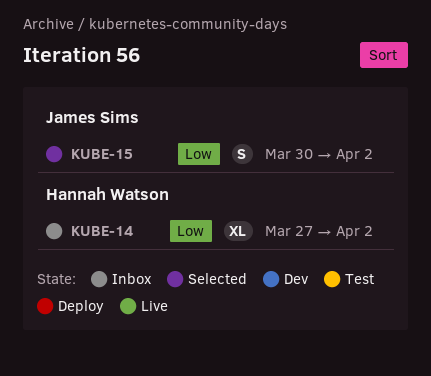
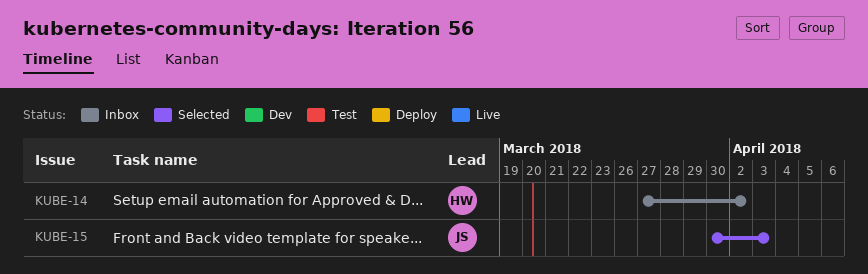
KUBE-15, due: Apr 2 -> Apr 3

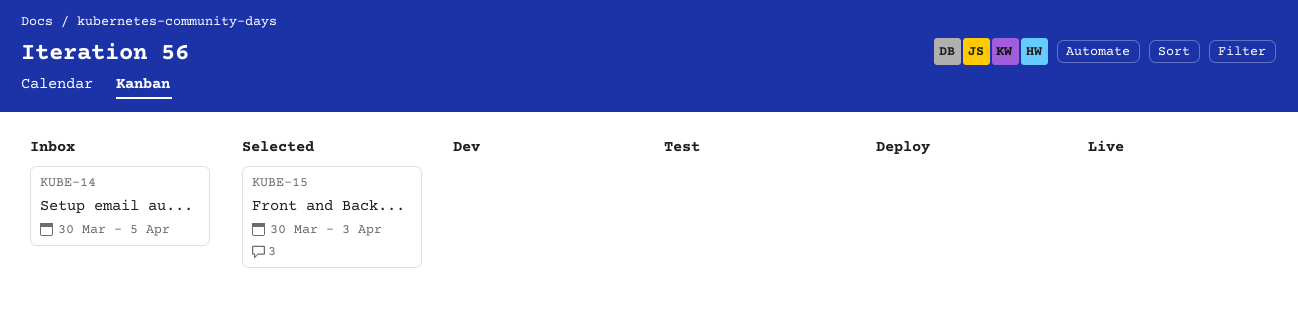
KUBE-14, start: Mar 27 -> Mar 30
KUBE-14, due: Apr 2 -> Apr 5

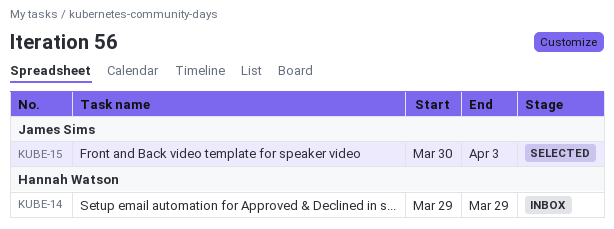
KUBE-14, start: Mar 30 -> Mar 29
KUBE-14, due: Apr 5 -> Mar 29

